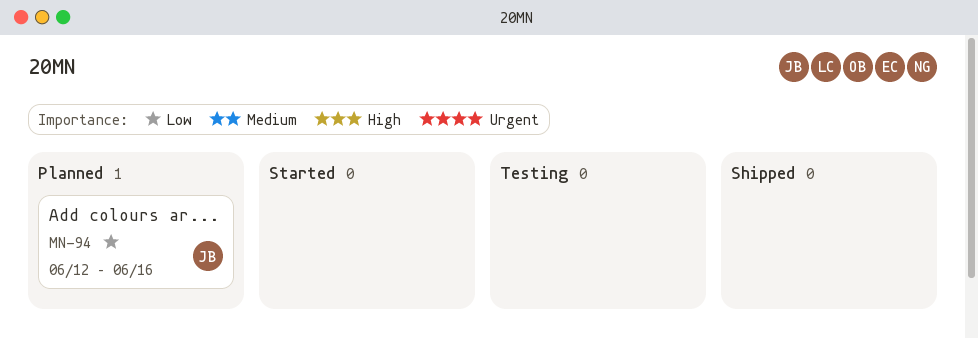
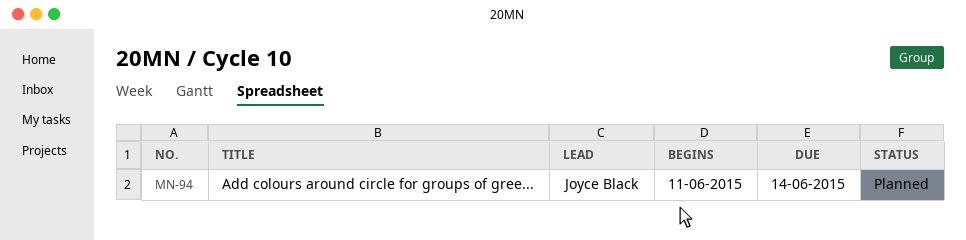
MN-94, start: Jun 12 -> Jun 11
MN-94, due: Jun 16 -> Jun 14

